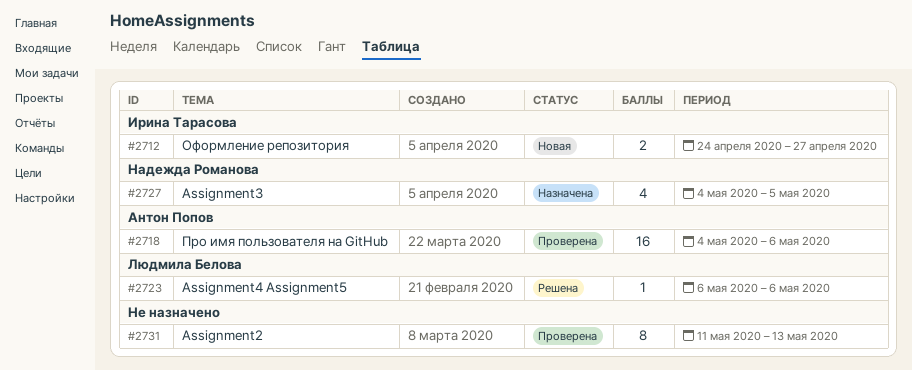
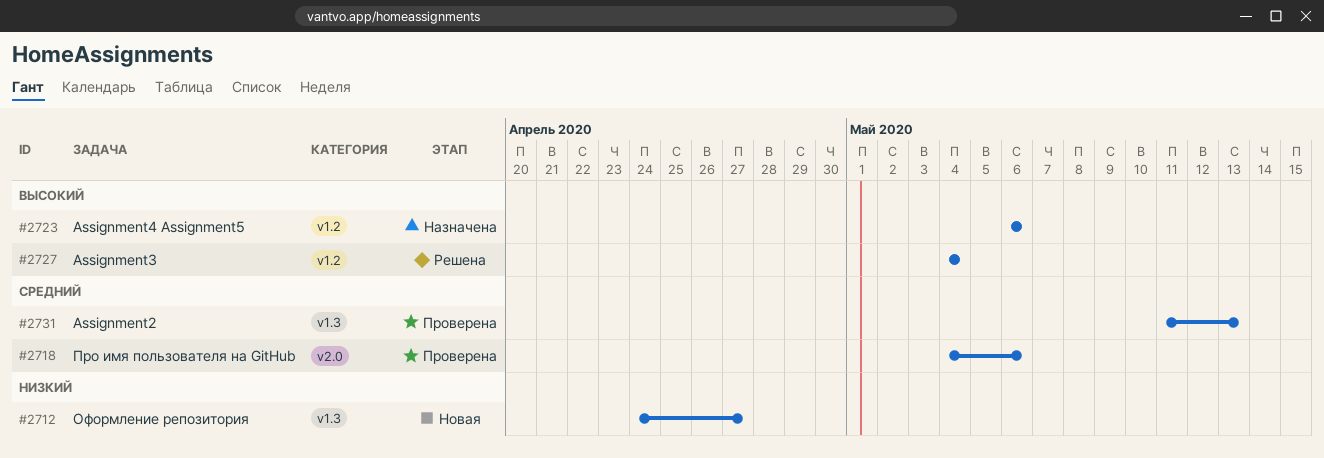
#2723, status: Решена -> Назначена
#2727, status: Назначена -> Решена
#2727, due: May 5 -> May 4

